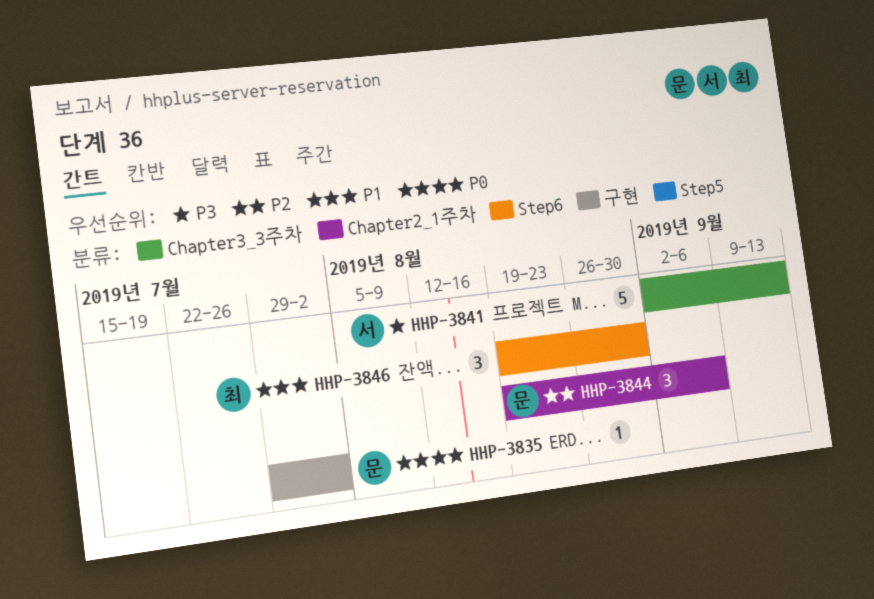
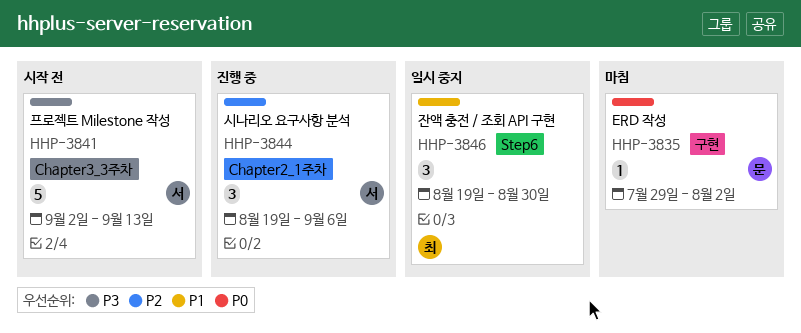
HHP-3844, owner: 문 -> 서

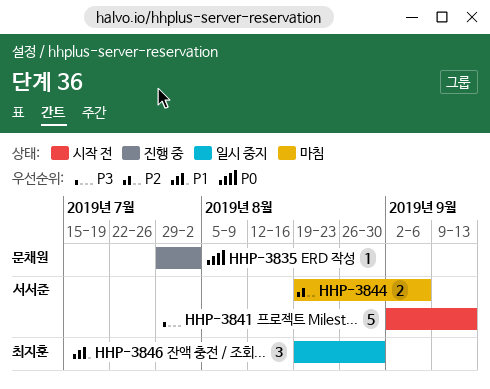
HHP-3835, status: 마침 -> 진행 중
HHP-3844, status: 진행 중 -> 마침
HHP-3844, estimate: 3 -> 2

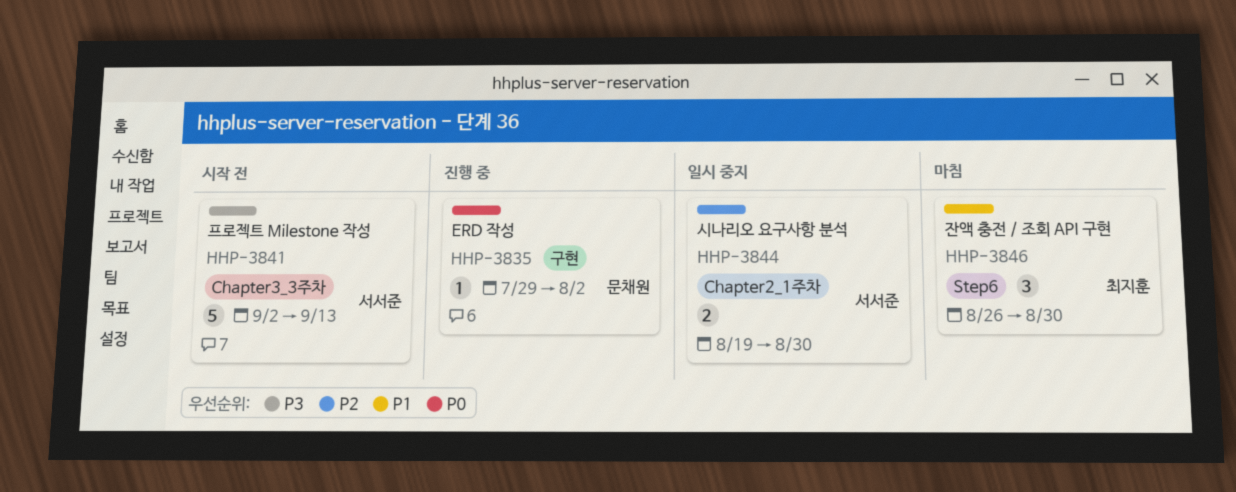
HHP-3844, status: 마침 -> 일시 중지
HHP-3844, due: Sep 6 -> Aug 30
HHP-3846, status: 일시 중지 -> 마침
HHP-3846, start: Aug 19 -> Aug 26

